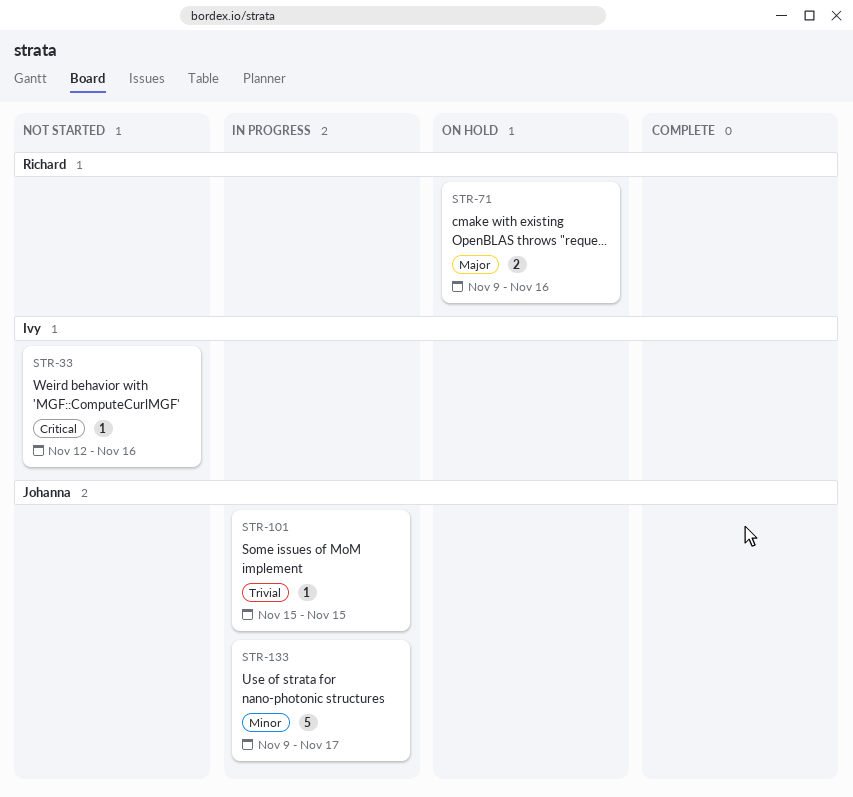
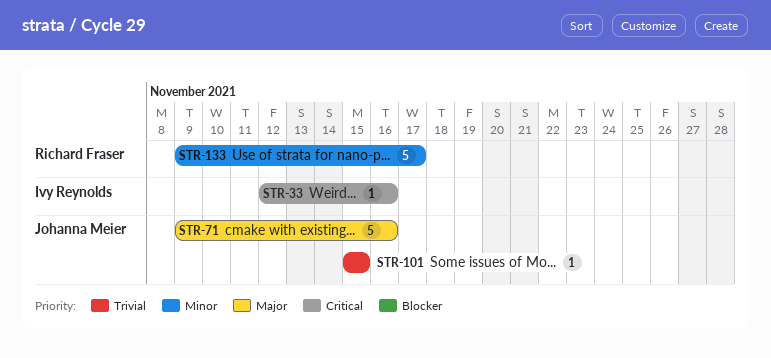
STR-71, owner: Richard Fraser -> Johanna Meier
STR-71, estimate: 2 -> 5
STR-133, owner: Johanna Meier -> Richard Fraser

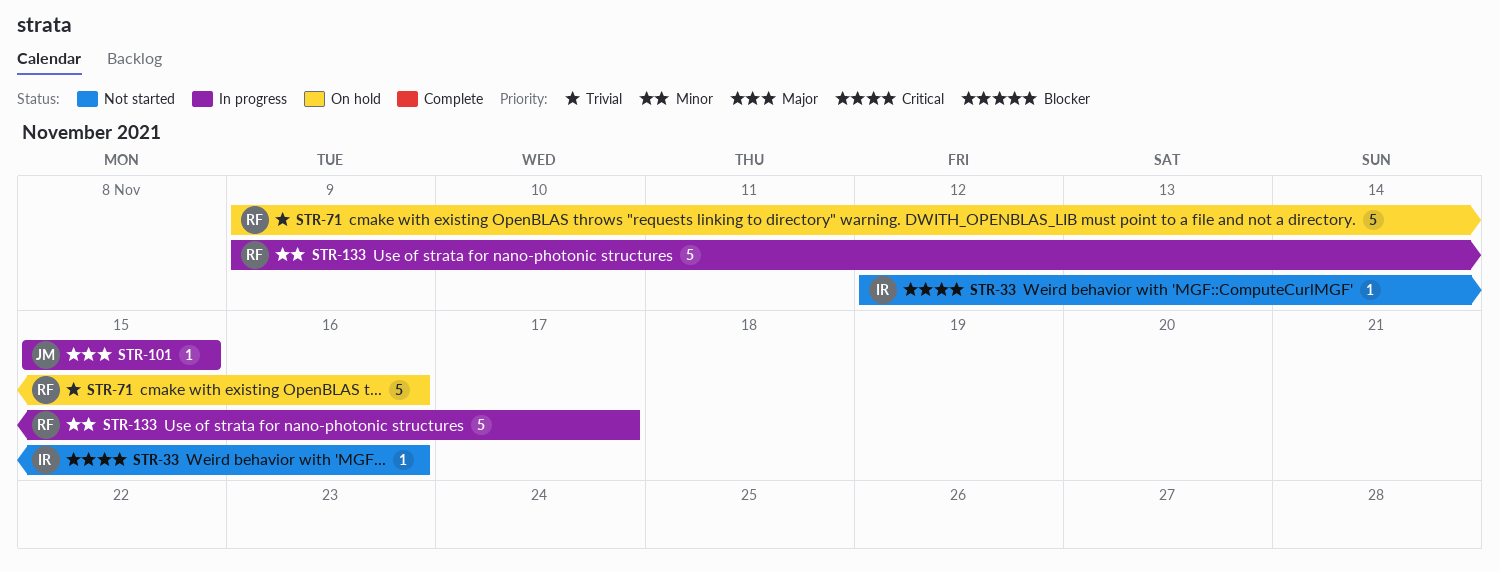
STR-71, owner: Johanna Meier -> Richard Fraser
STR-71, priority: Major -> Trivial
STR-101, priority: Trivial -> Major

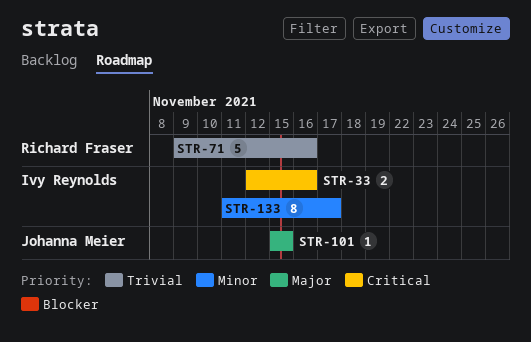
STR-33, estimate: 1 -> 2
STR-133, owner: Richard Fraser -> Ivy Reynolds
STR-133, estimate: 5 -> 8
STR-133, start: Nov 9 -> Nov 11

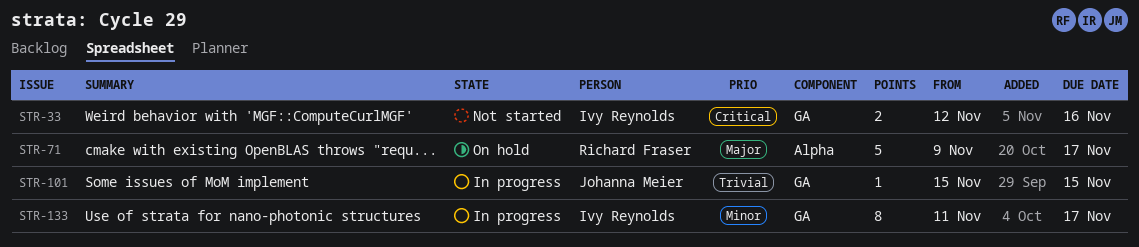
STR-71, priority: Trivial -> Major
STR-71, due: Nov 16 -> Nov 17
STR-101, priority: Major -> Trivial

